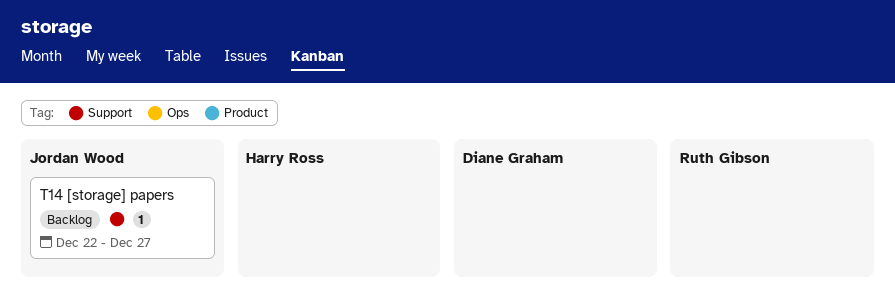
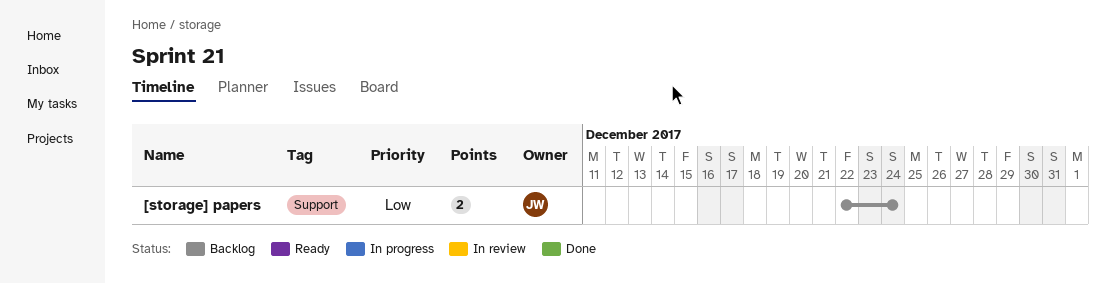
[storage] papers, estimate: 1 -> 2
[storage] papers, due: Dec 27 -> Dec 24

